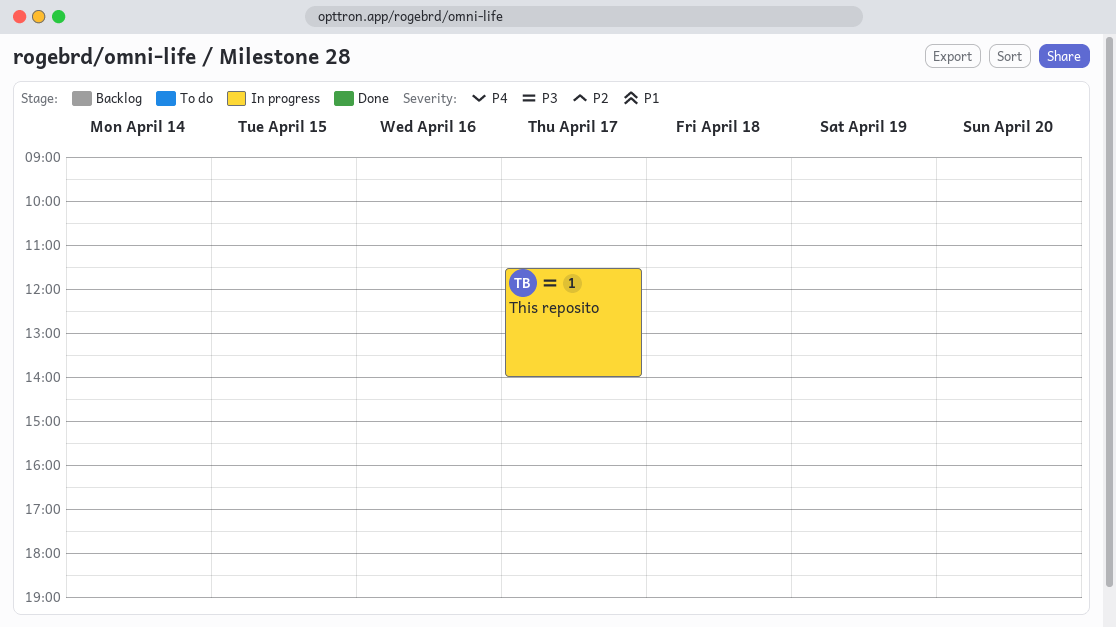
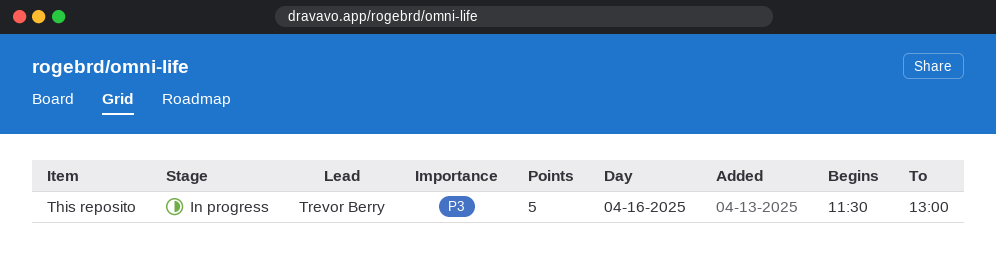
This reposito, estimate: 1 -> 5
This reposito, day: Apr 17 -> Apr 16
This reposito, ends: 14:00 -> 13:00

